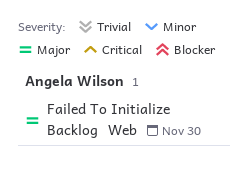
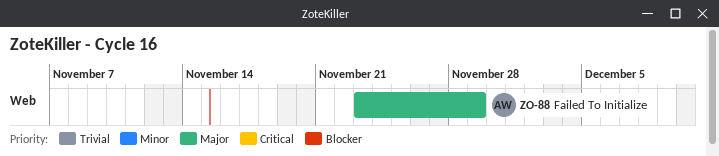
Failed To Initialize, due: Nov 30 -> Nov 29

